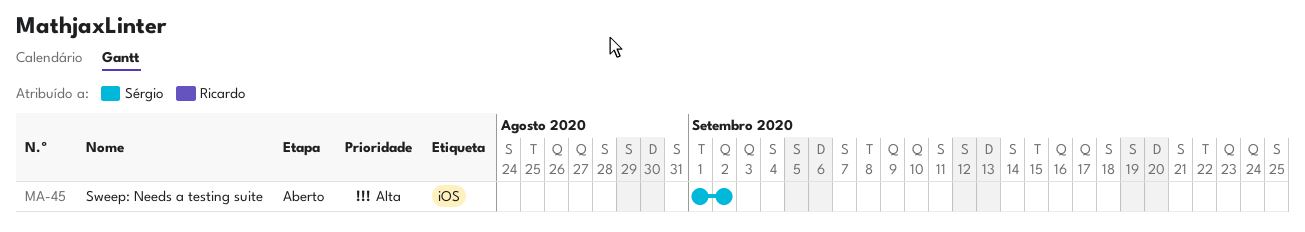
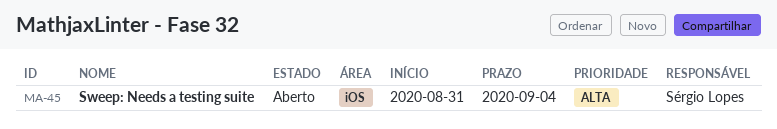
MA-45, start: Sep 1 -> Aug 31
MA-45, due: Sep 2 -> Sep 4

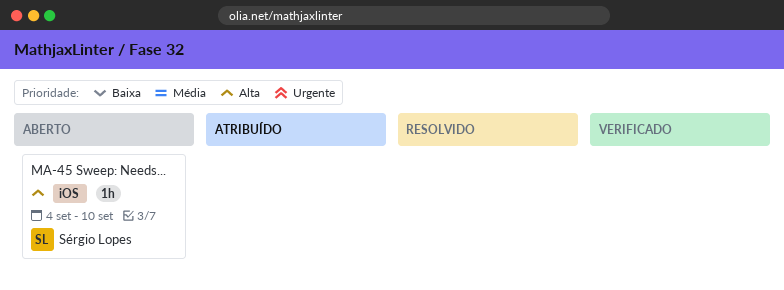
MA-45, start: Aug 31 -> Sep 4
MA-45, due: Sep 4 -> Sep 10

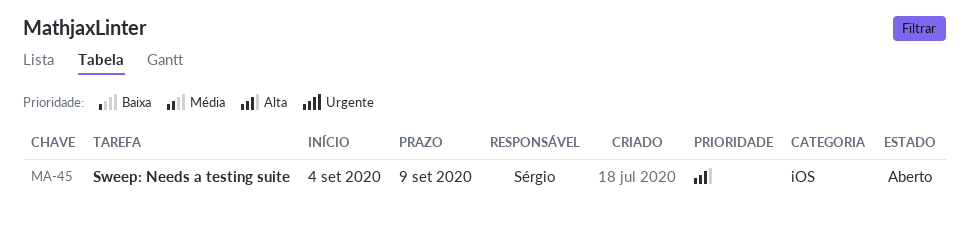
MA-45, due: Sep 10 -> Sep 9

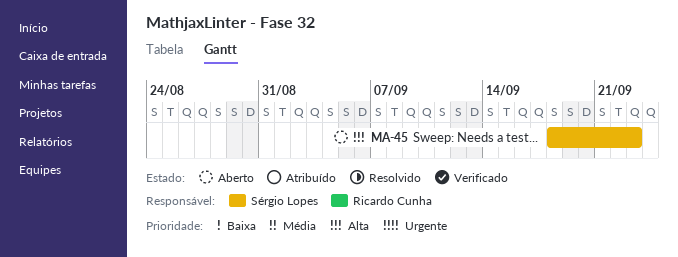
MA-45, start: Sep 4 -> Sep 18
MA-45, due: Sep 9 -> Sep 23

